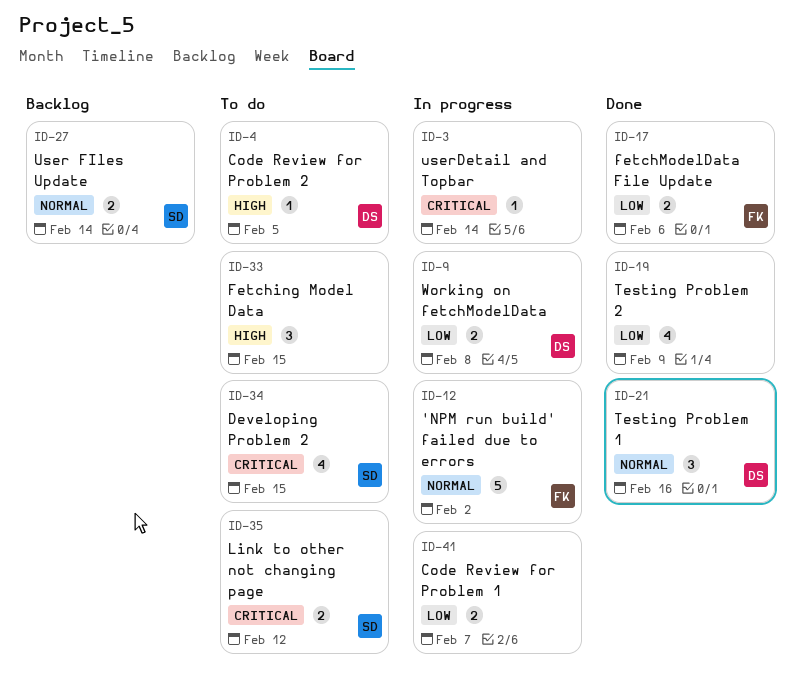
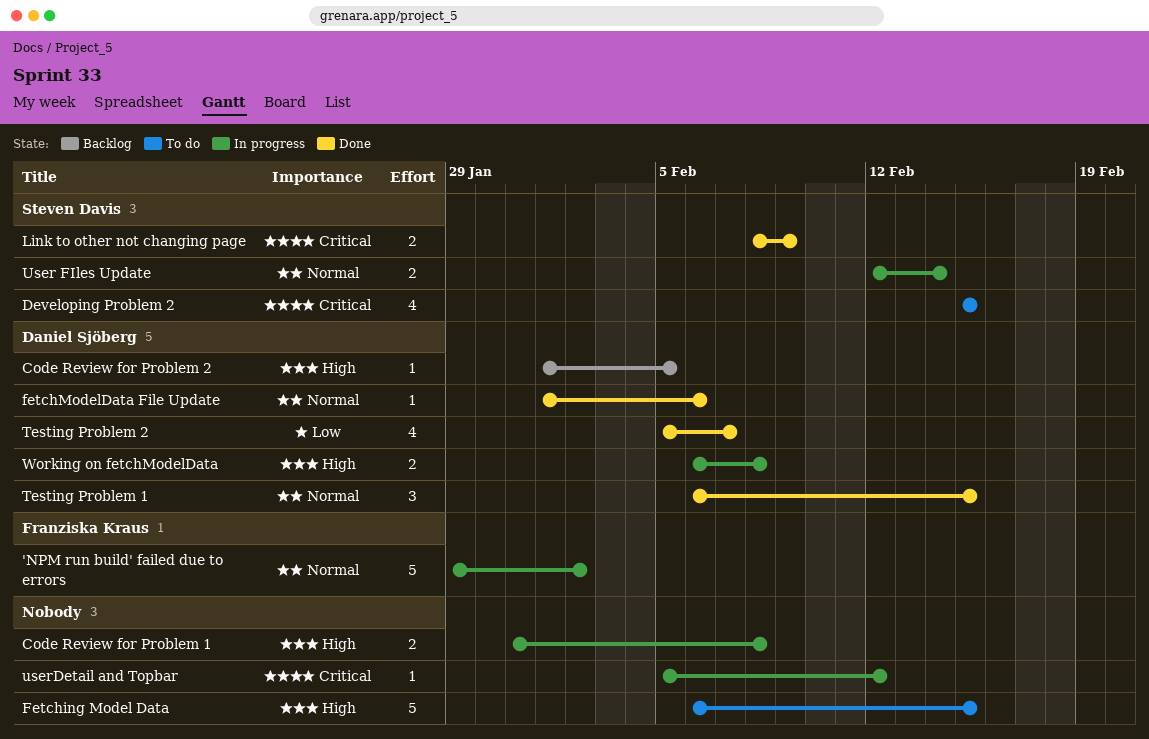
Code Review for Problem 1, priority: Low -> High
Code Review for Problem 1, due: Feb 7 -> Feb 8
Code Review for Problem 2, status: To do -> Backlog
Fetching Model Data, estimate: 3 -> 5
fetchModelData File Update, owner: Franziska Kraus -> Daniel Sjöberg
fetchModelData File Update, priority: Low -> Normal
fetchModelData File Update, estimate: 2 -> 1
Link to other not changing page, status: To do -> Done
Link to other not changing page, due: Feb 12 -> Feb 9
Testing Problem 1, due: Feb 16 -> Feb 15
Testing Problem 2, owner: none -> Daniel Sjöberg
Testing Problem 2, due: Feb 9 -> Feb 7
User FIles Update, status: Backlog -> In progress
userDetail and Topbar, due: Feb 14 -> Feb 12
Working on fetchModelData, priority: Low -> High

